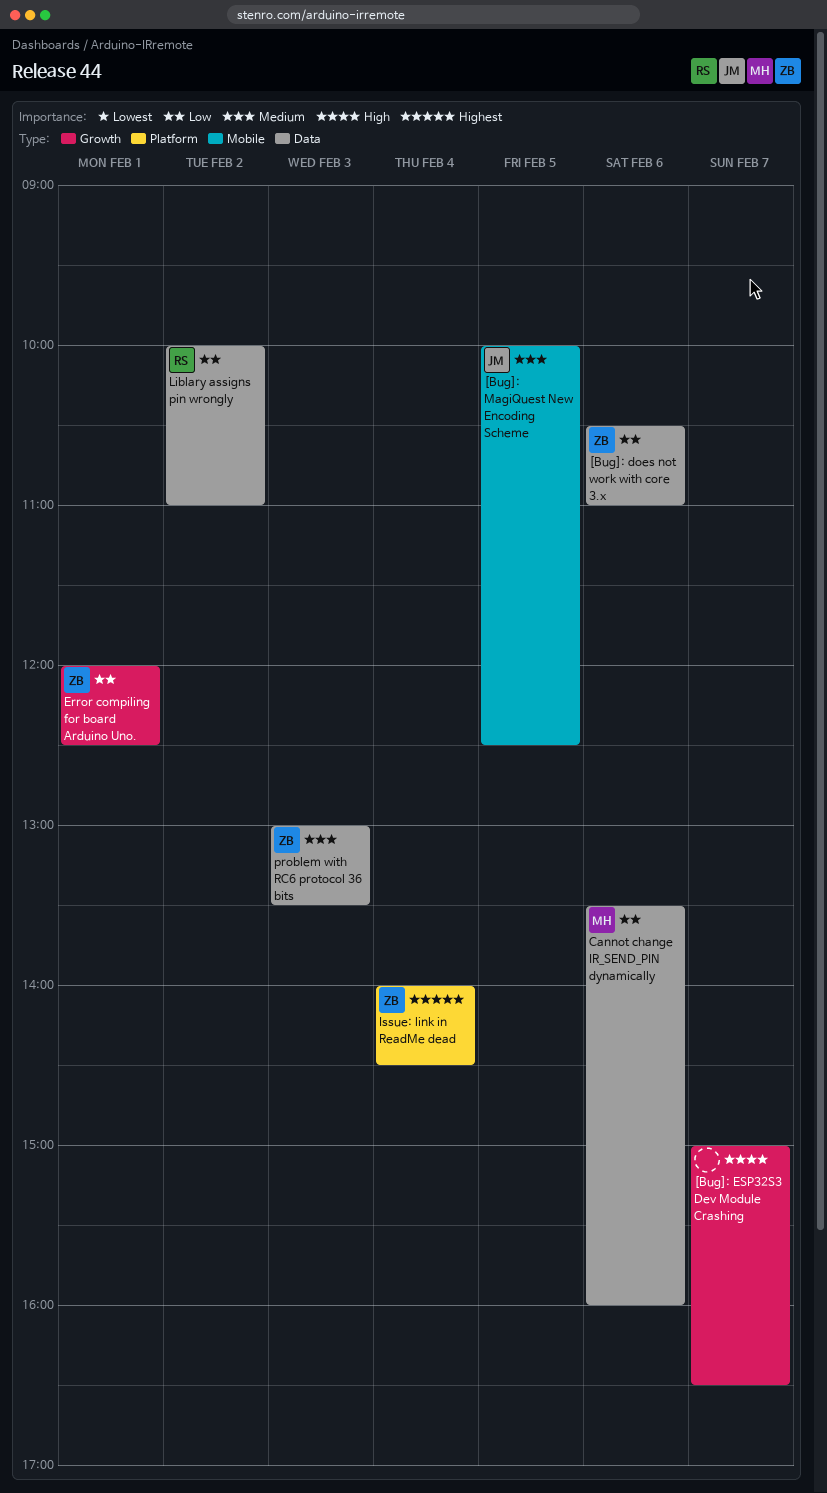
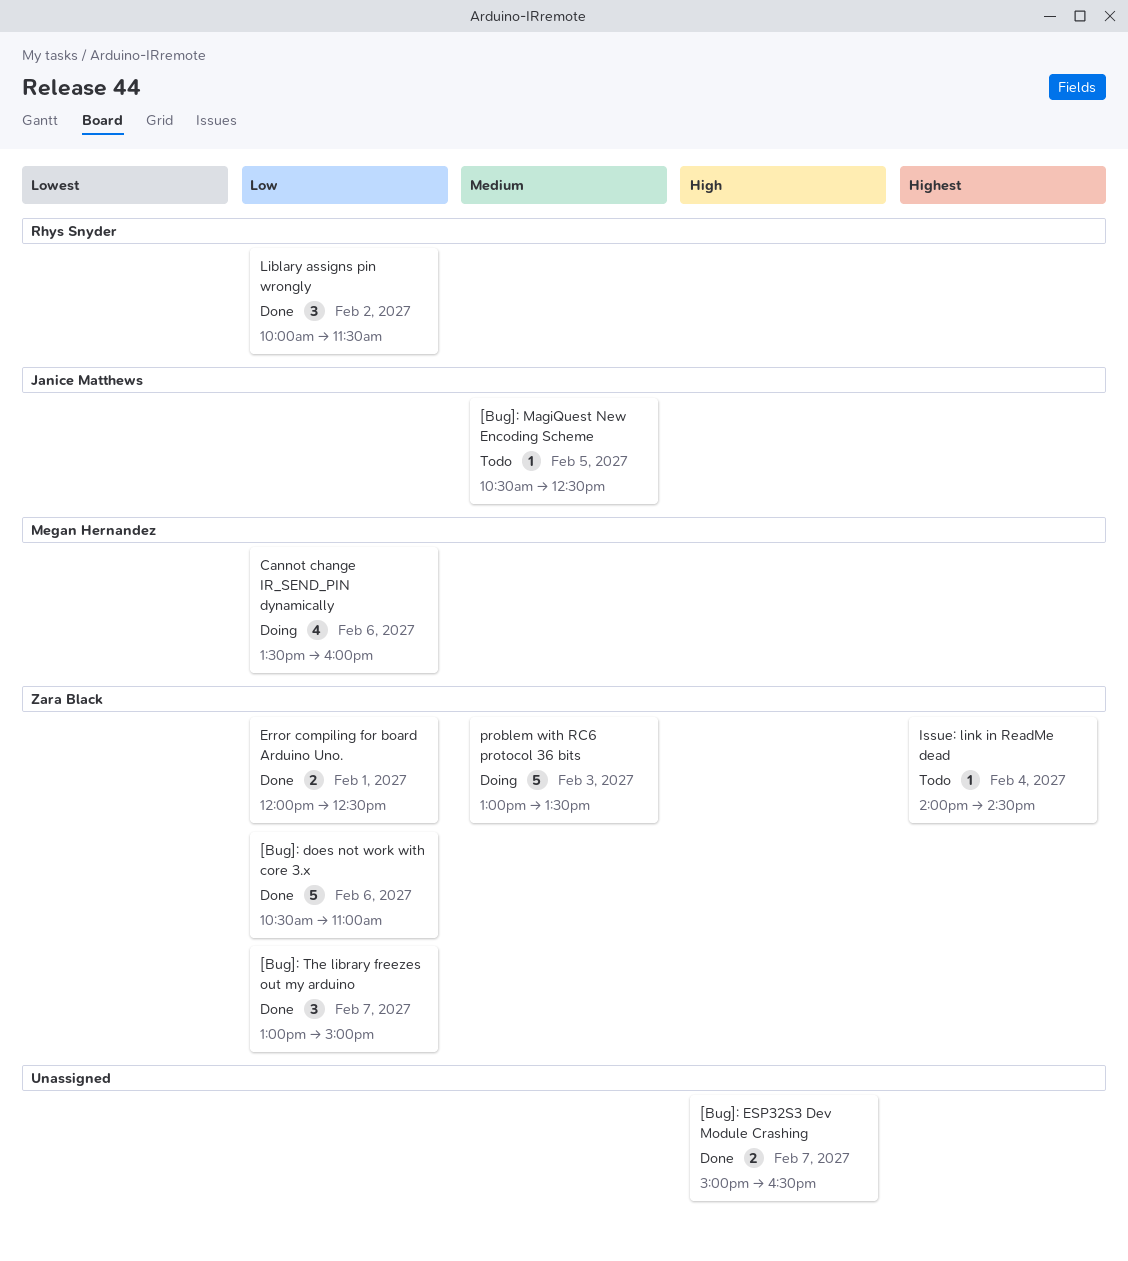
[Bug]: MagiQuest New Encoding Scheme, begins: 10:00 -> 10:30
[Bug]: The library freezes out my arduino: none -> present
Liblary assigns pin wrongly, ends: 11:00 -> 11:30

